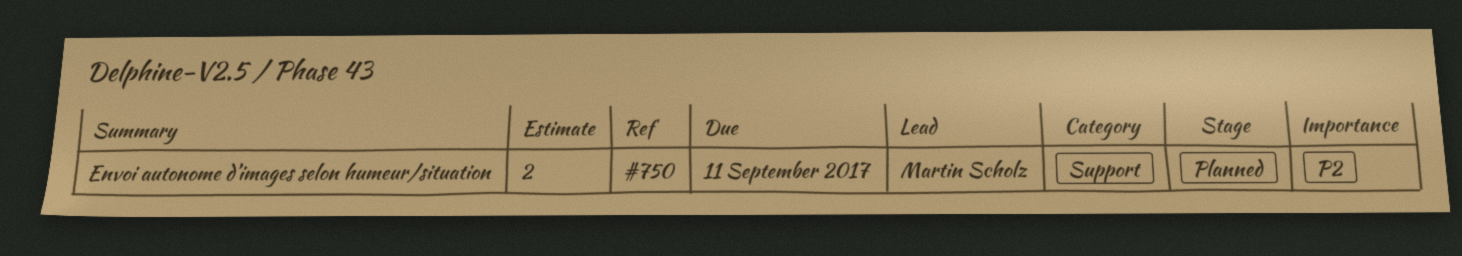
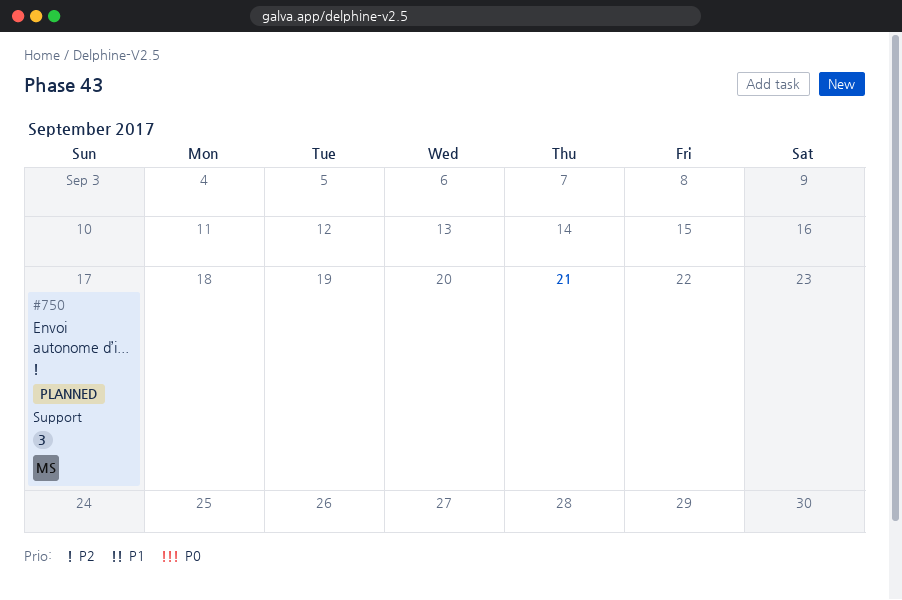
#750, estimate: 2 -> 3
#750, due: Sep 11 -> Sep 17

